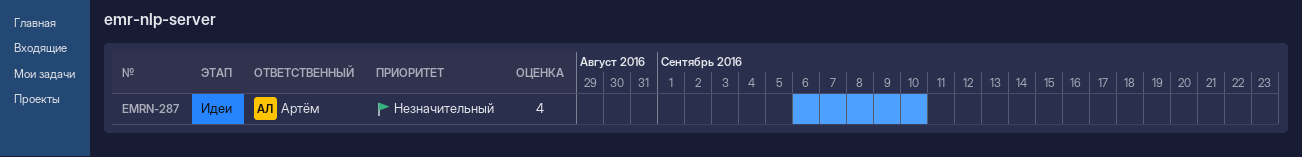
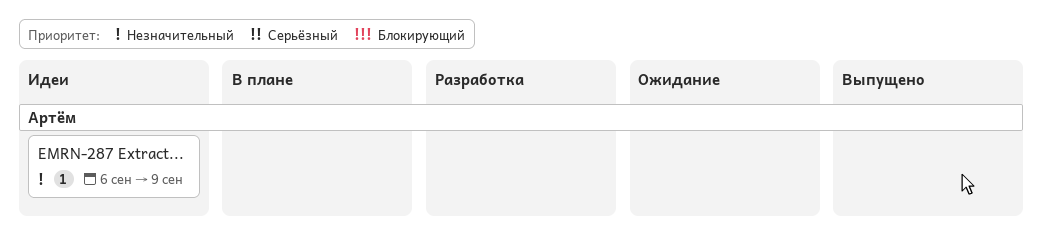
EMRN-287, estimate: 4 -> 1
EMRN-287, due: Sep 10 -> Sep 9

